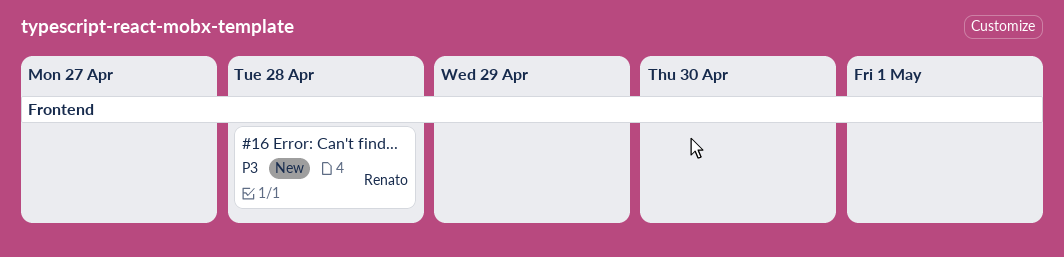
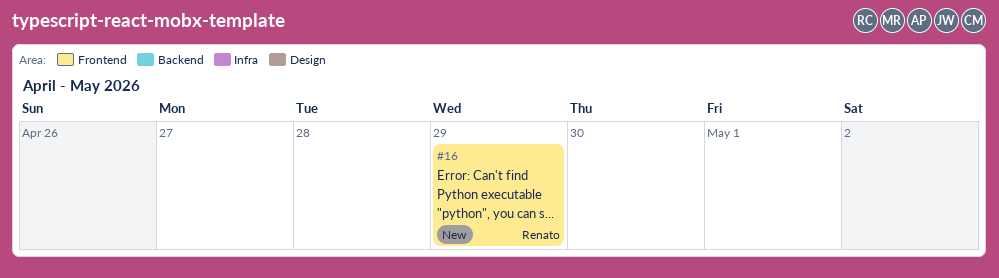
#16, due: Apr 28 -> Apr 29

